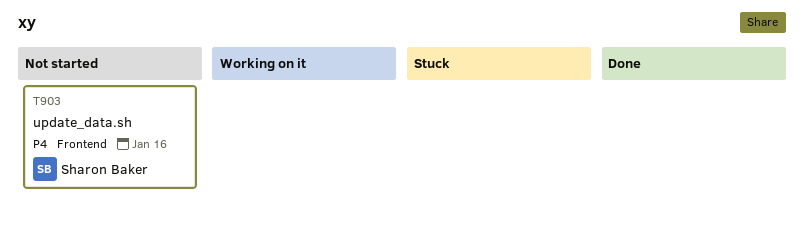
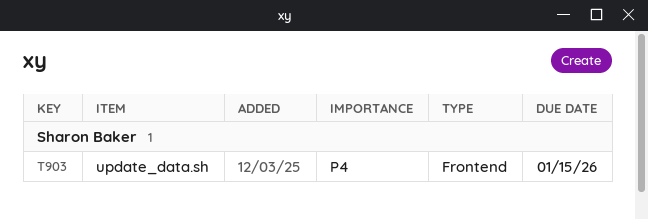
T903, due: Jan 16 -> Jan 15

